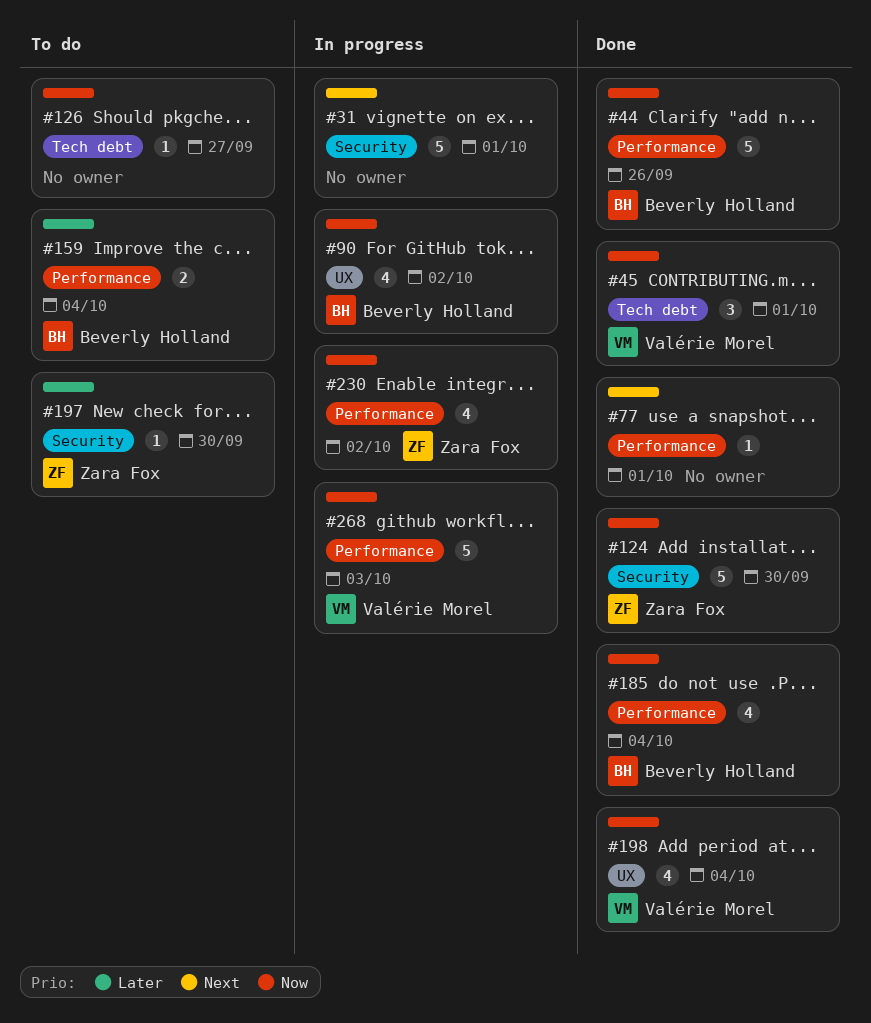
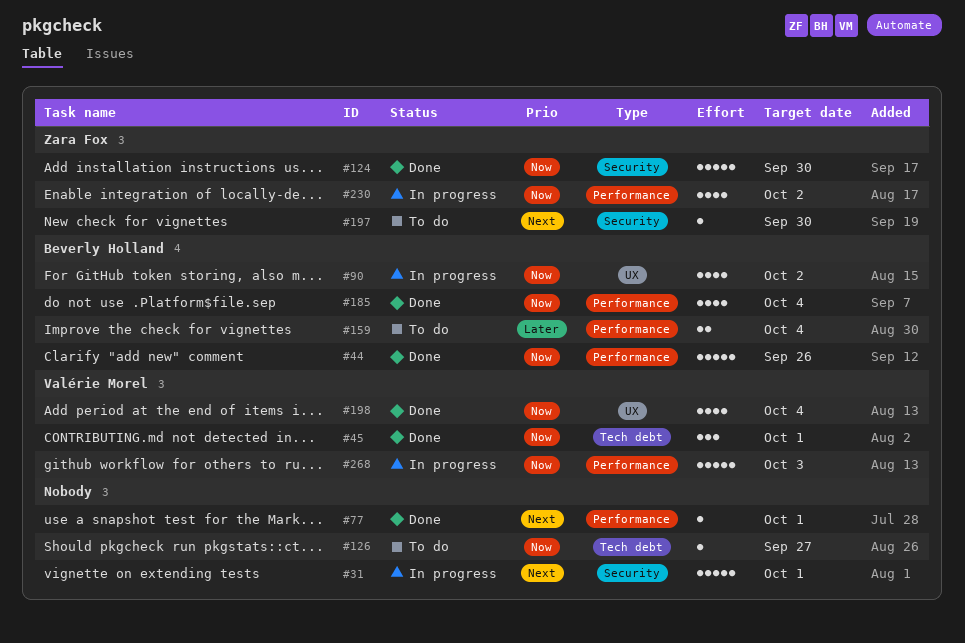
#197, priority: Later -> Next

